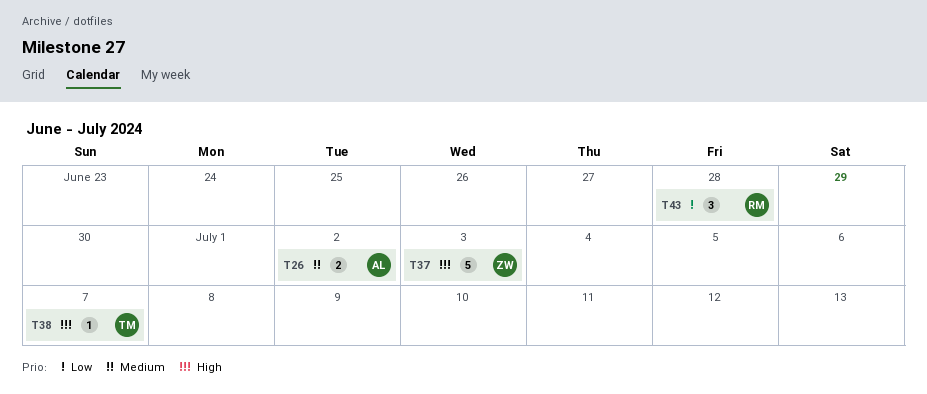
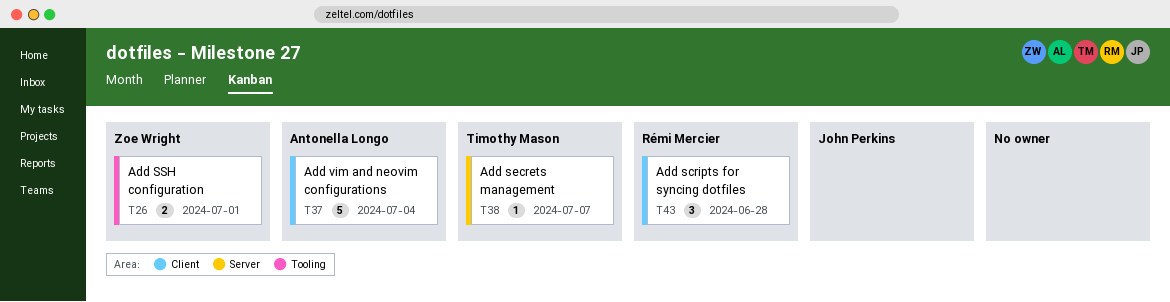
T26, owner: Antonella Longo -> Zoe Wright
T26, due: Jul 2 -> Jul 1
T37, owner: Zoe Wright -> Antonella Longo
T37, due: Jul 3 -> Jul 4

